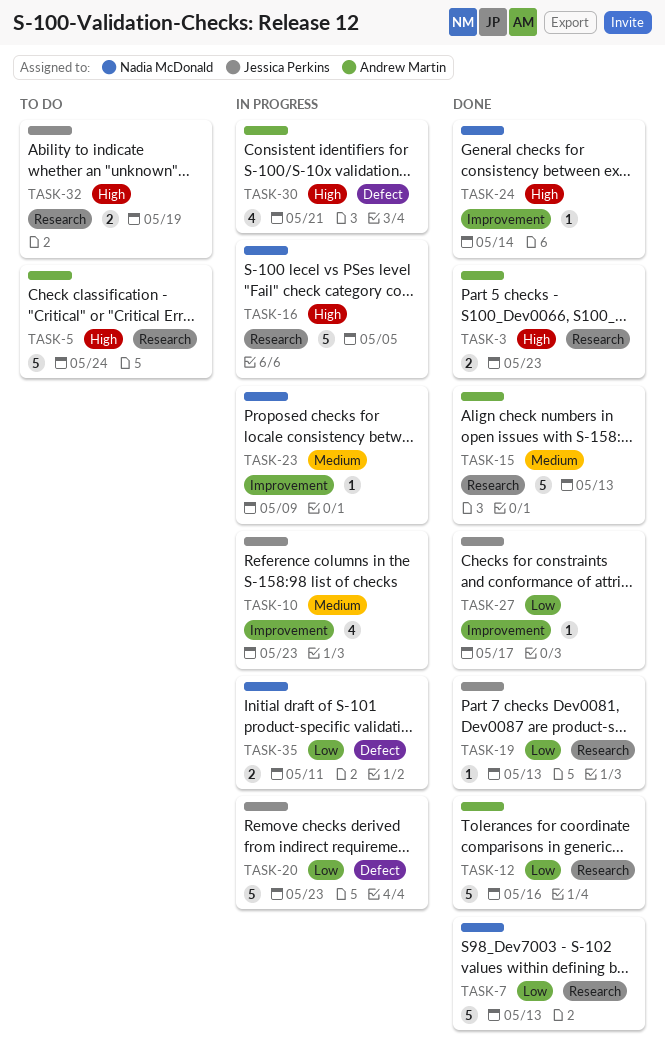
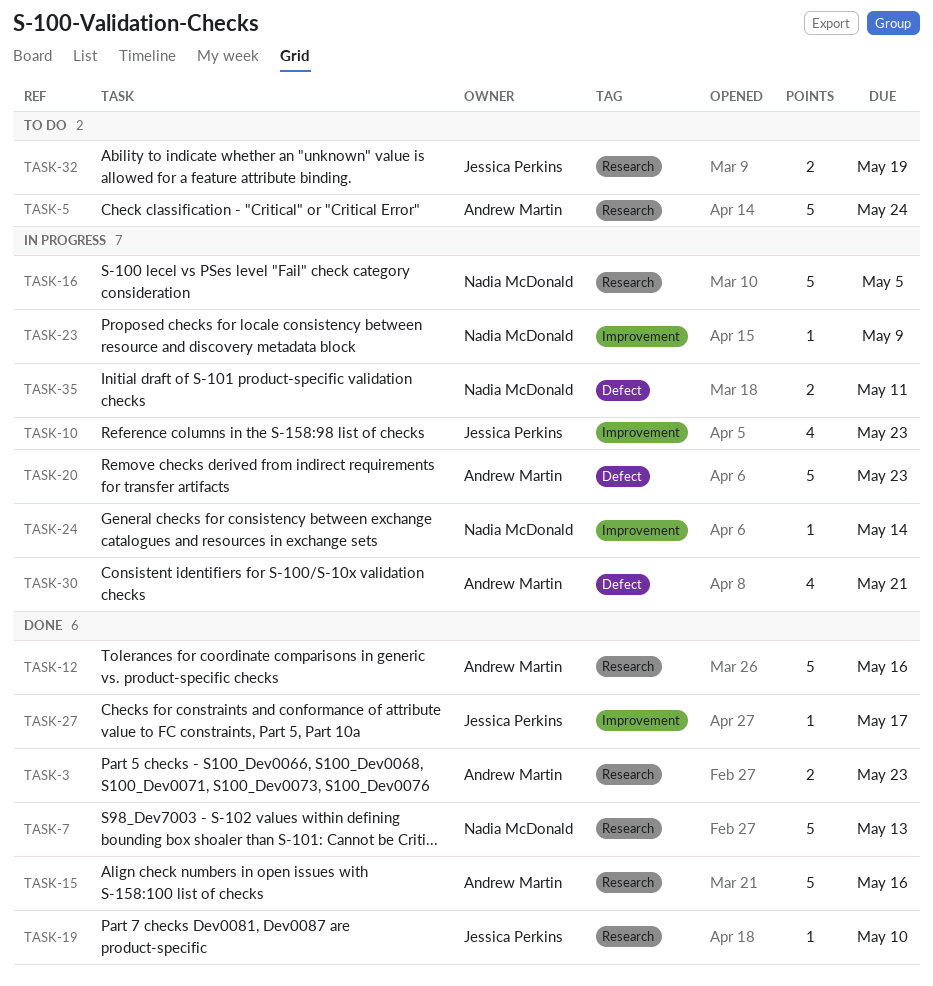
TASK-15, due: May 13 -> May 16
TASK-19, due: May 13 -> May 10
TASK-20, owner: Jessica Perkins -> Andrew Martin
TASK-24, status: Done -> In progress

